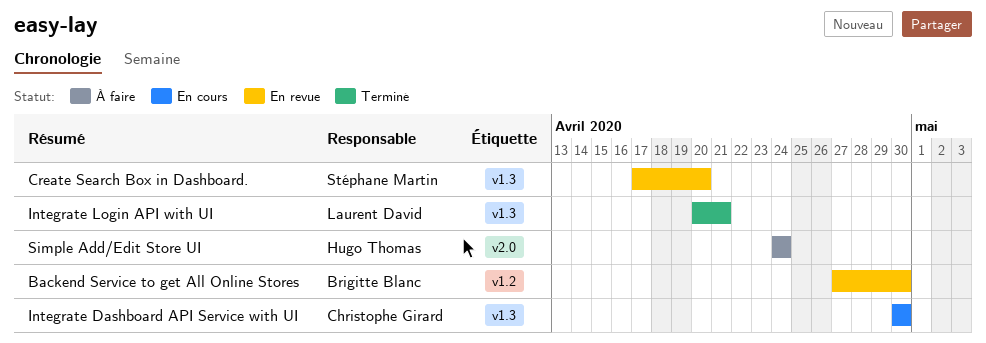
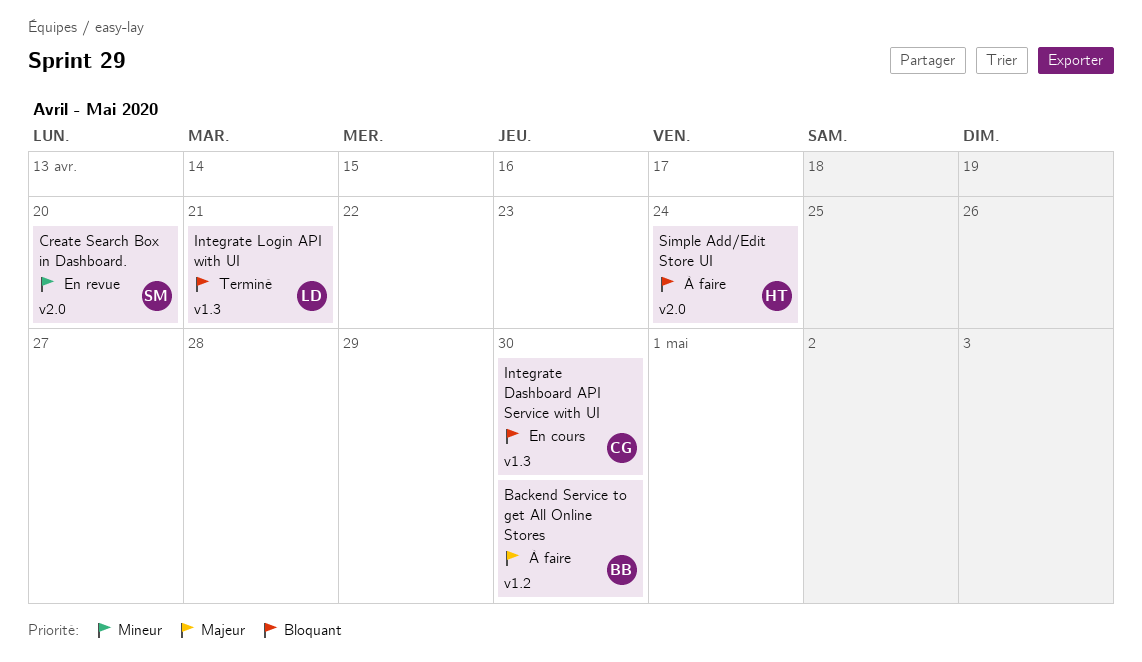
Backend Service to get All Online Stores, status: En revue -> À faire
Create Search Box in Dashboard., label: v1.3 -> v2.0

